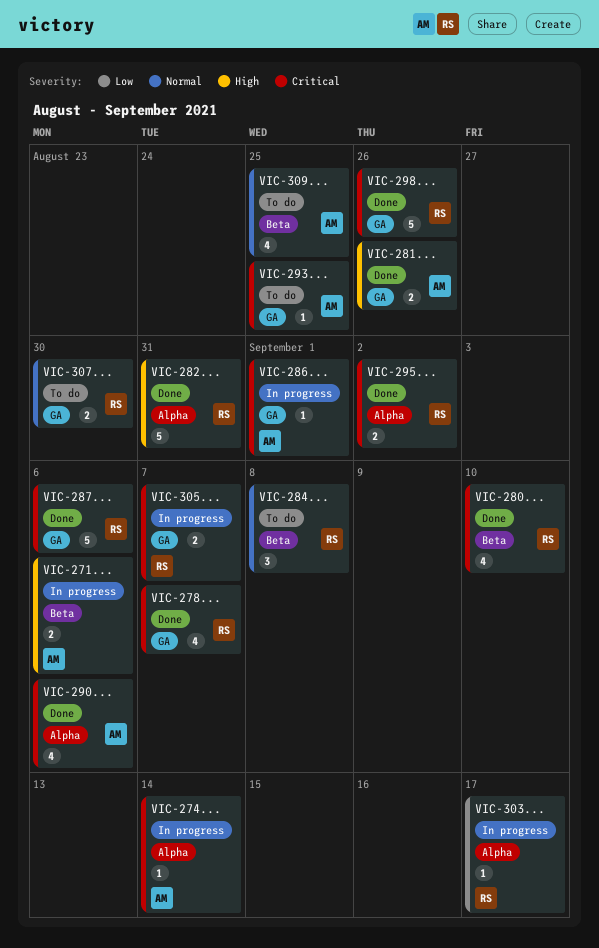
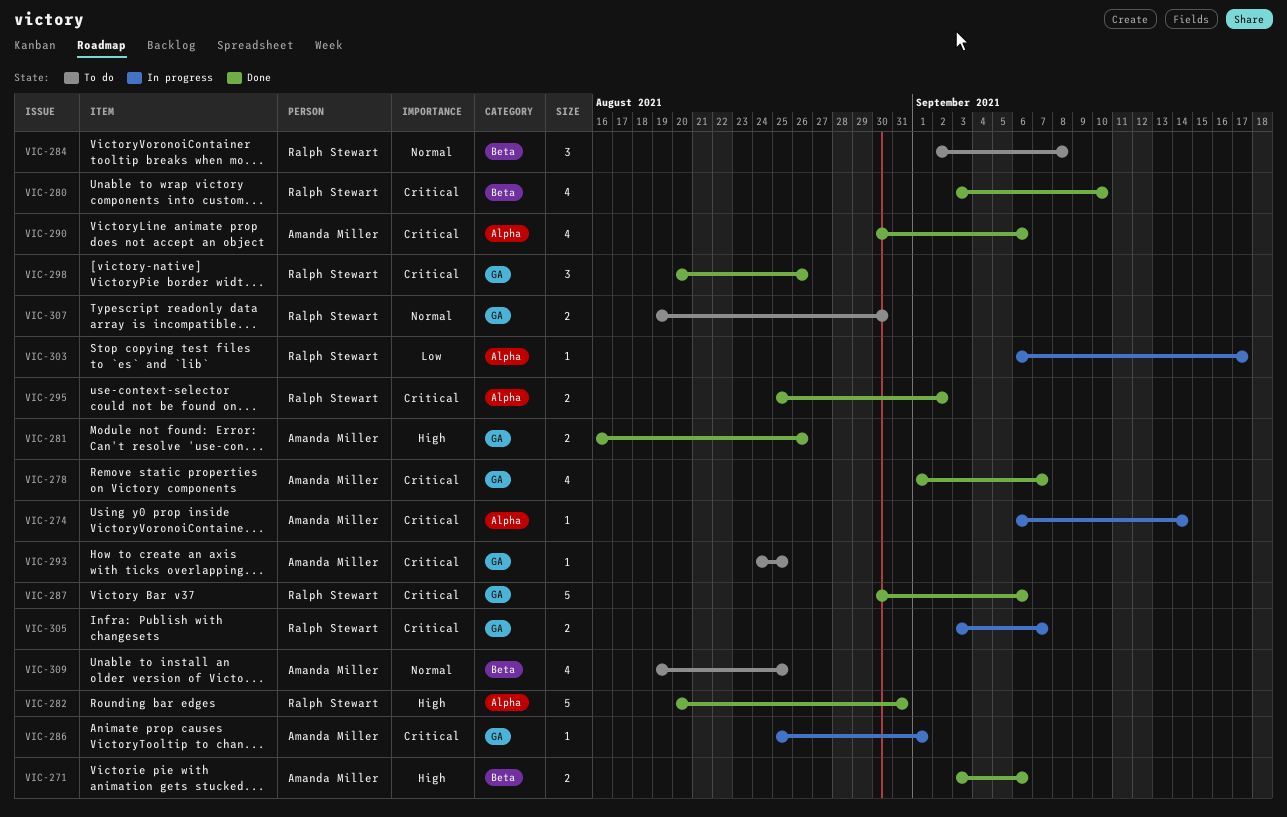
VIC-271, status: In progress -> Done
VIC-278, owner: Ralph Stewart -> Amanda Miller
VIC-298, estimate: 5 -> 3

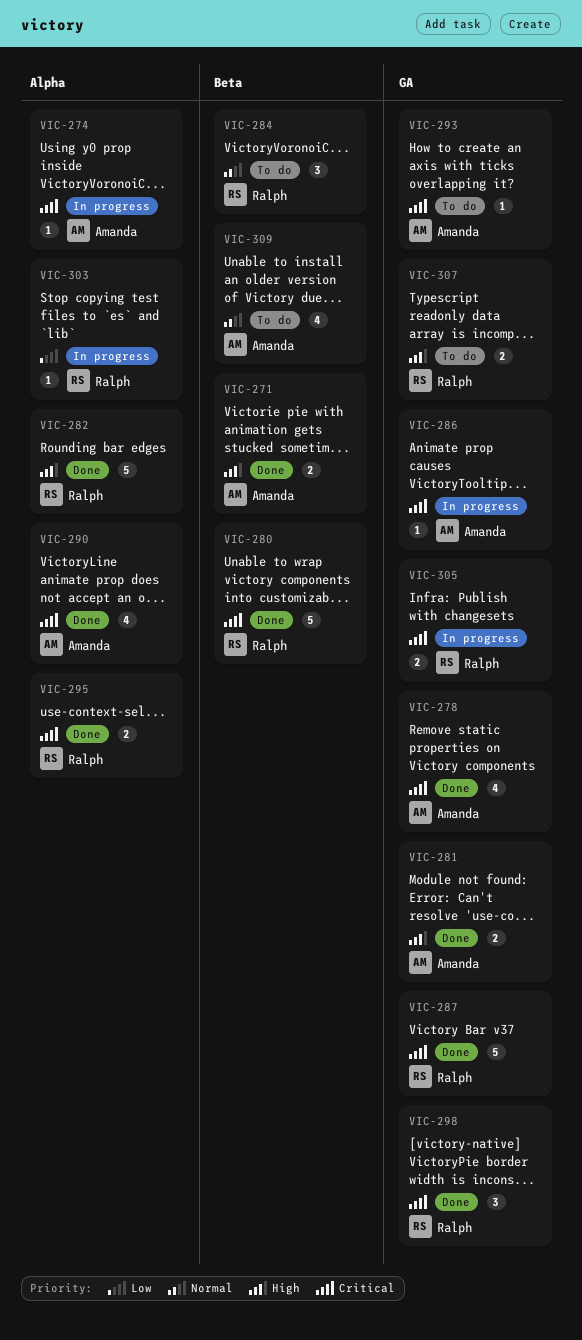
VIC-280, estimate: 4 -> 5
VIC-307, priority: Normal -> High

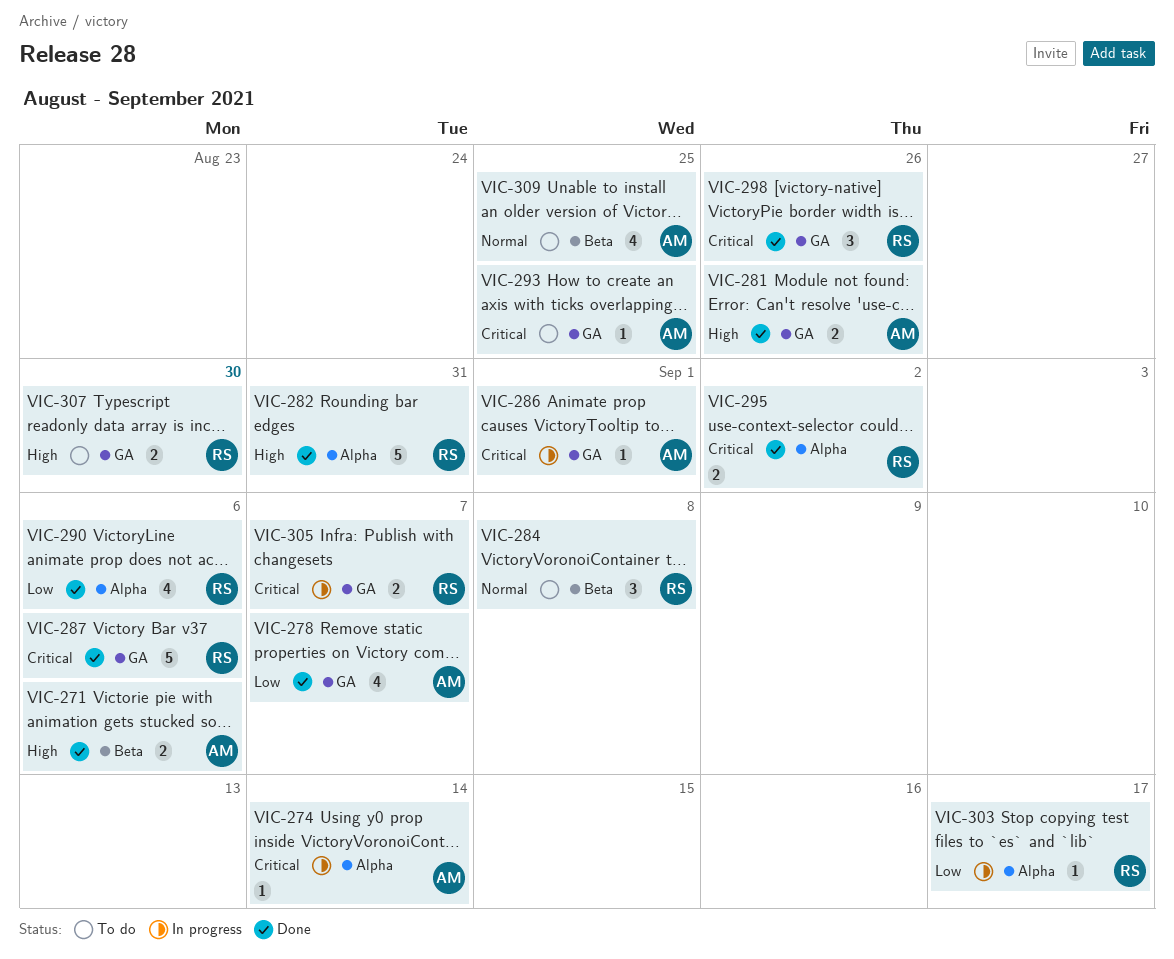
VIC-278, priority: Critical -> Low
VIC-280: present -> none
VIC-290, owner: Amanda -> Ralph
VIC-290, priority: Critical -> Low

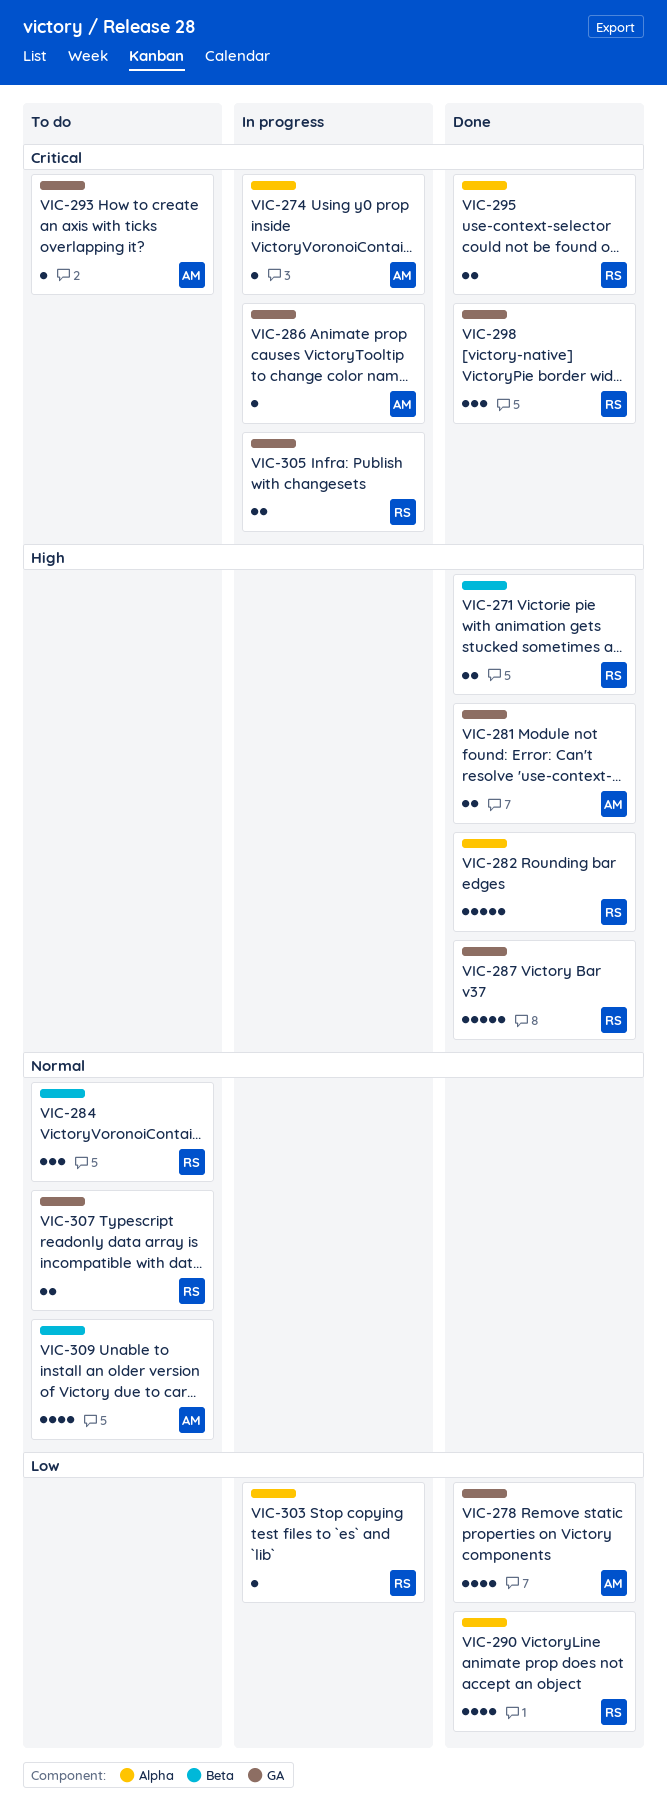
VIC-271, owner: AM -> RS
VIC-287, priority: Critical -> High
VIC-307, priority: High -> Normal

